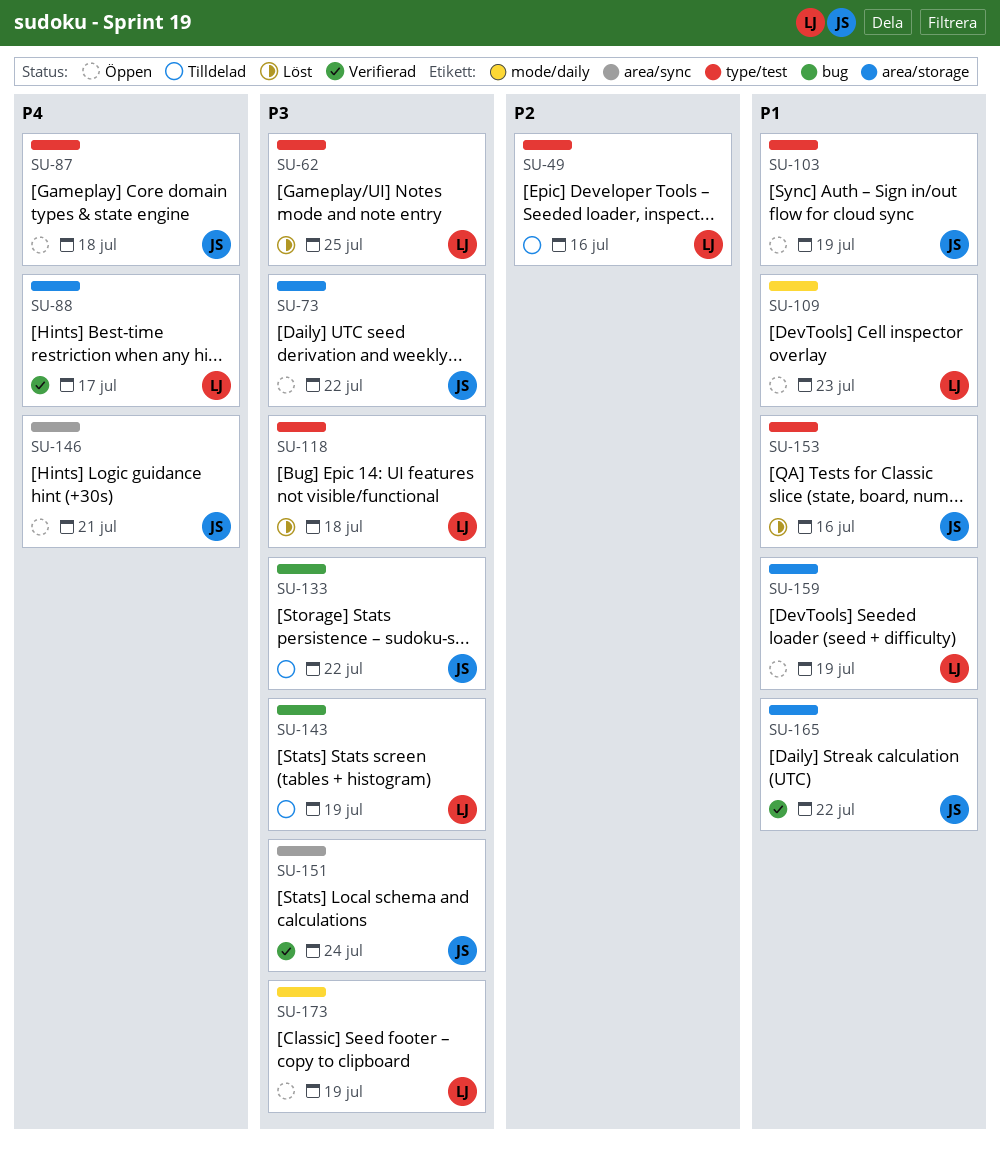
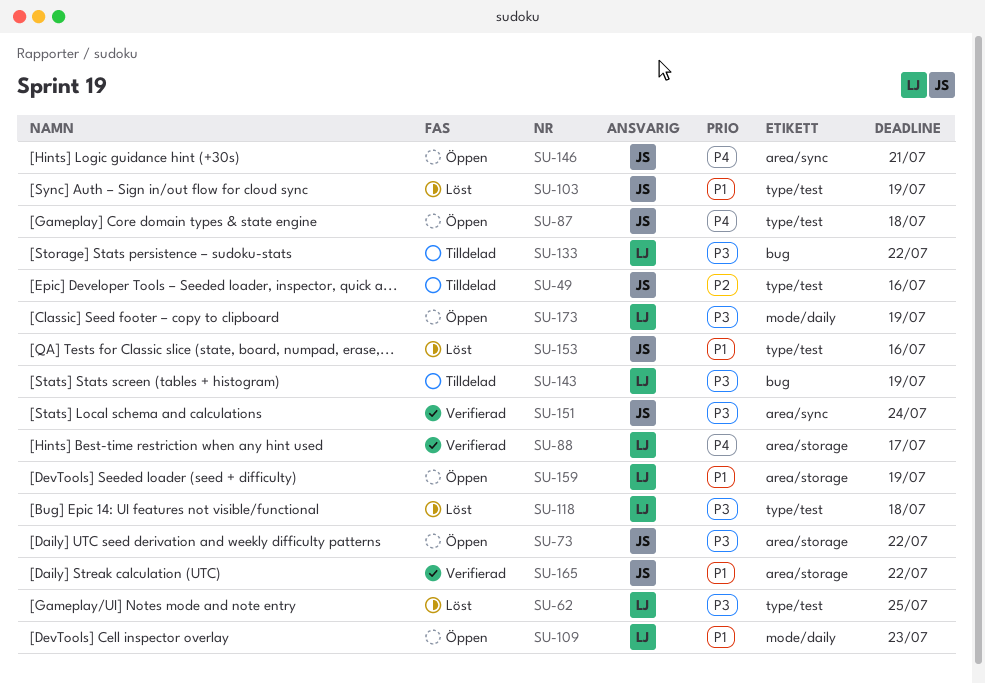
SU-49, owner: LJ -> JS
SU-103, status: Öppen -> Löst
SU-133, owner: JS -> LJ

